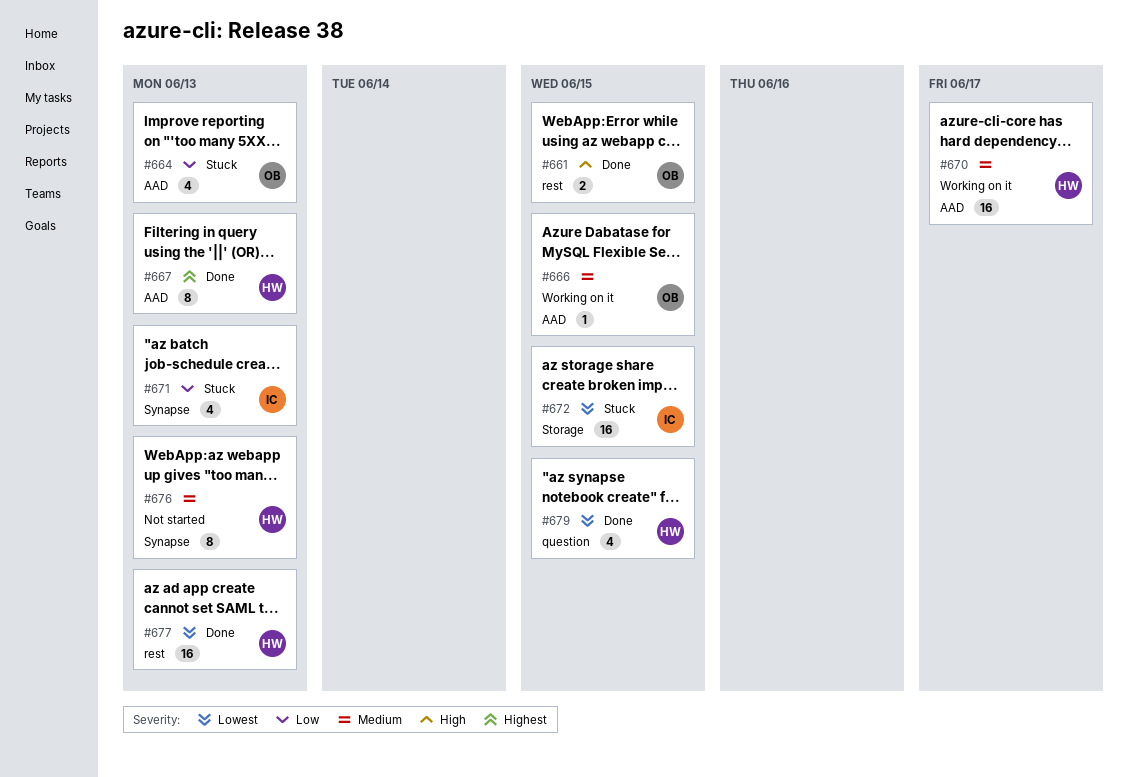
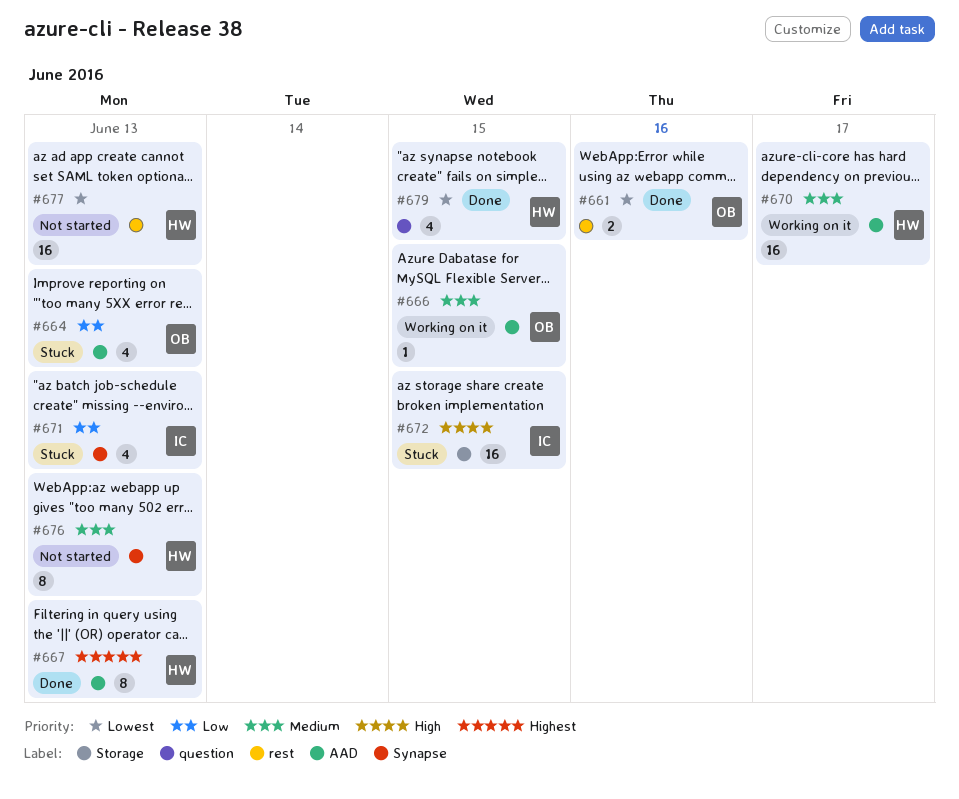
#661, priority: High -> Lowest
#661, due: Jun 15 -> Jun 16
#672, priority: Lowest -> High
#677, status: Done -> Not started

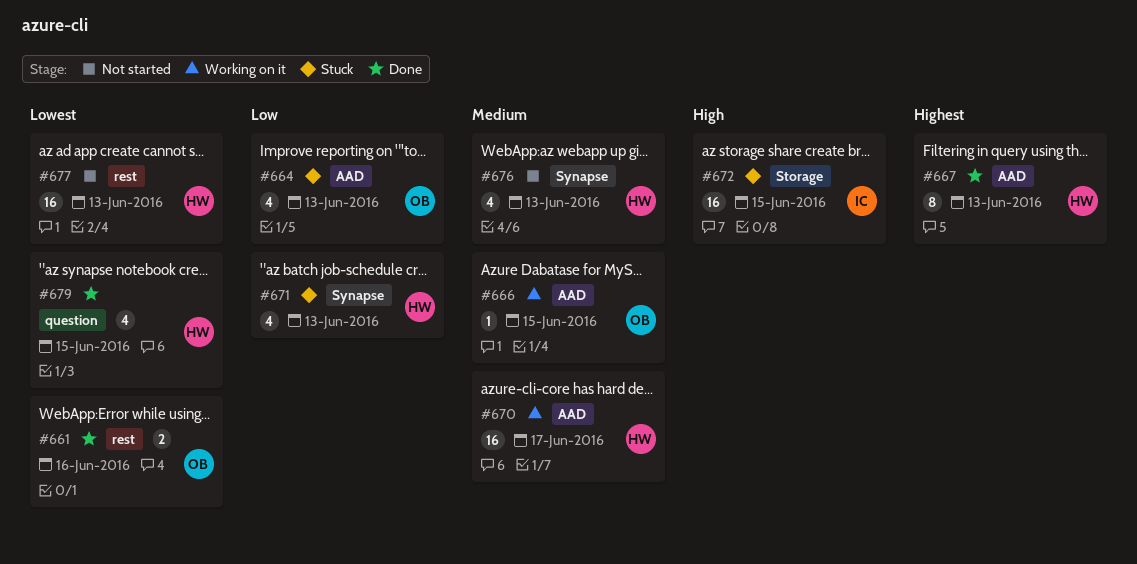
#671, owner: IC -> HW
#676, estimate: 8 -> 4

